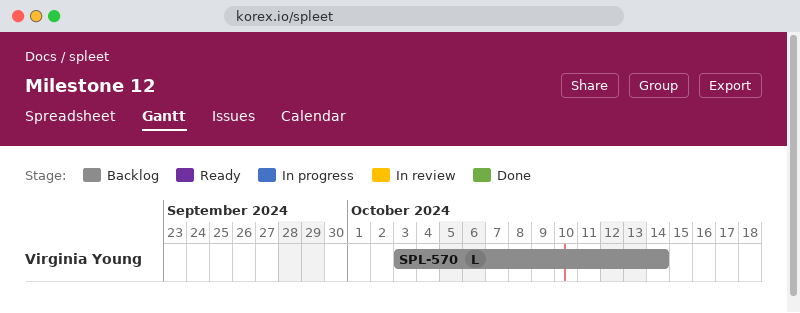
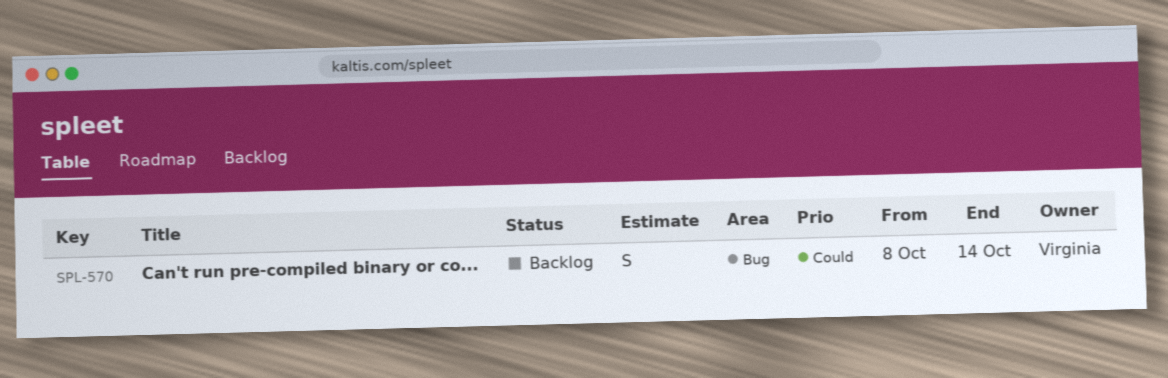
SPL-570, estimate: L -> S
SPL-570, start: Oct 3 -> Oct 8

